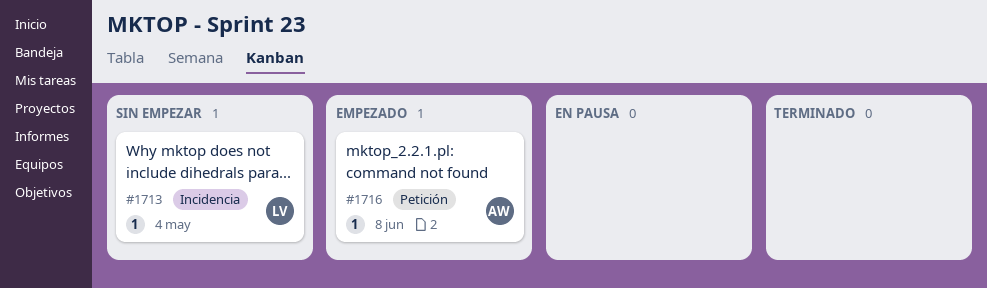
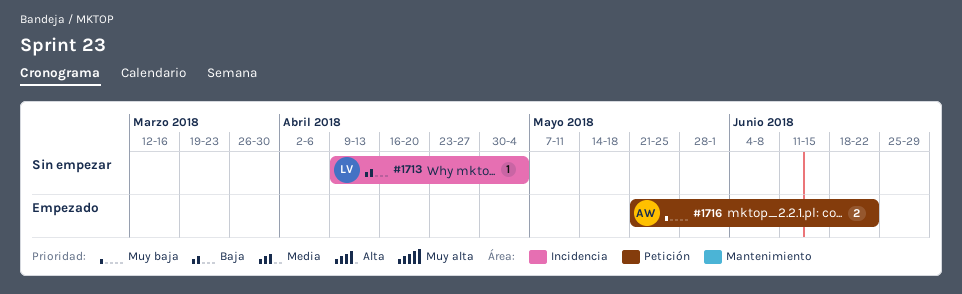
#1716, estimate: 1 -> 2
#1716, due: Jun 8 -> Jun 22

